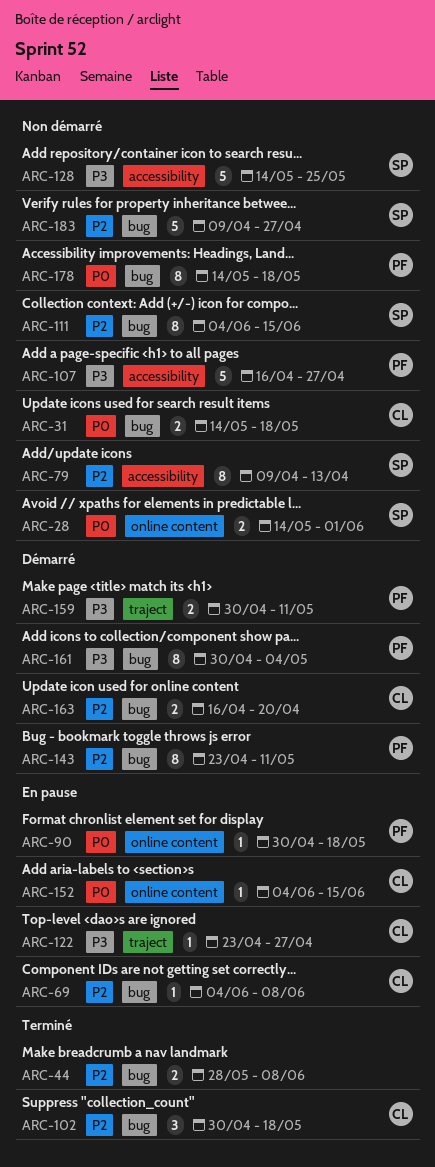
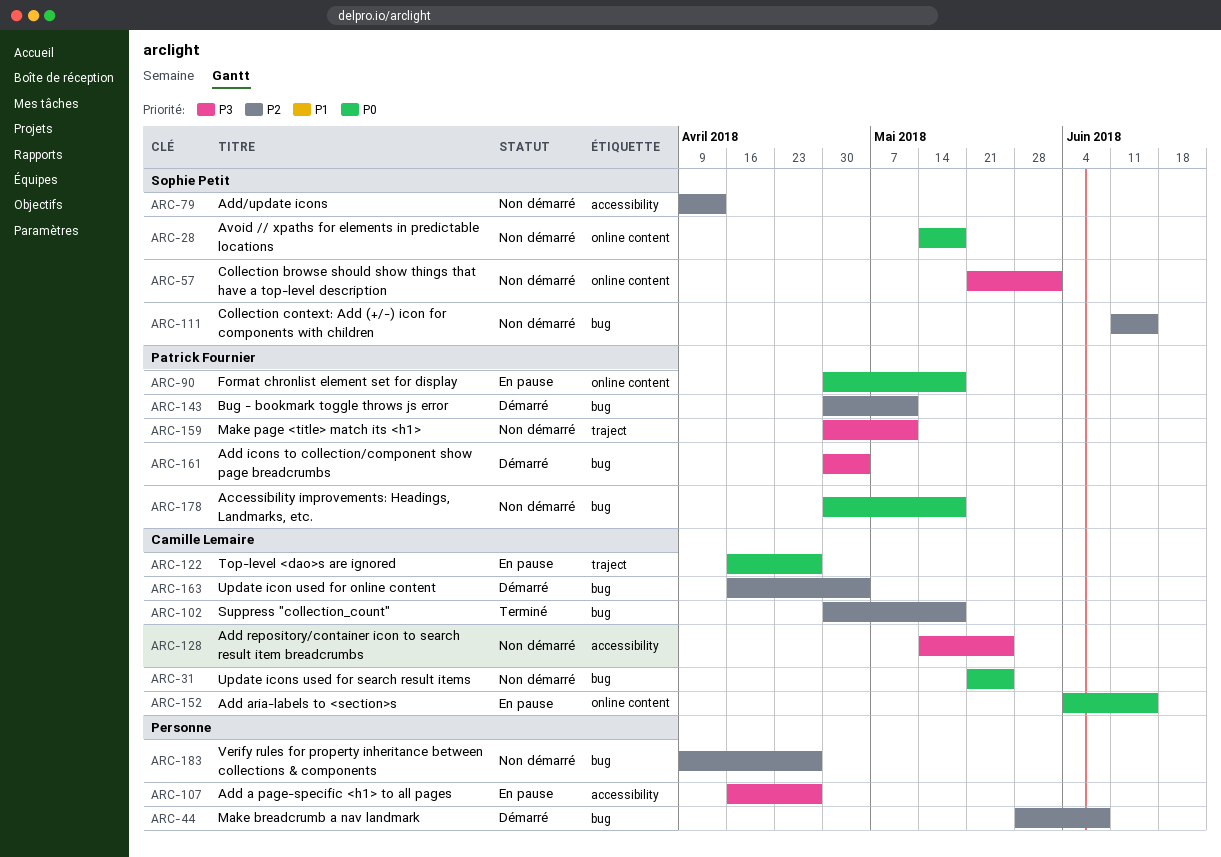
ARC-28, due: Jun 1 -> May 18
ARC-31, start: May 14 -> May 21
ARC-31, due: May 18 -> May 25
ARC-44, status: Terminé -> Démarré
ARC-57: none -> present
ARC-69: present -> none
ARC-107, status: Non démarré -> En pause
ARC-107, owner: Patrick Fournier -> none
ARC-111, start: Jun 4 -> Jun 11
ARC-122, priority: P3 -> P0
ARC-122, start: Apr 23 -> Apr 16
ARC-128, owner: Sophie Petit -> Camille Lemaire
ARC-143, start: Apr 23 -> Apr 30
ARC-159, status: Démarré -> Non démarré
ARC-163, due: Apr 20 -> May 4
ARC-178, start: May 14 -> Apr 30
ARC-183, owner: Sophie Petit -> none

